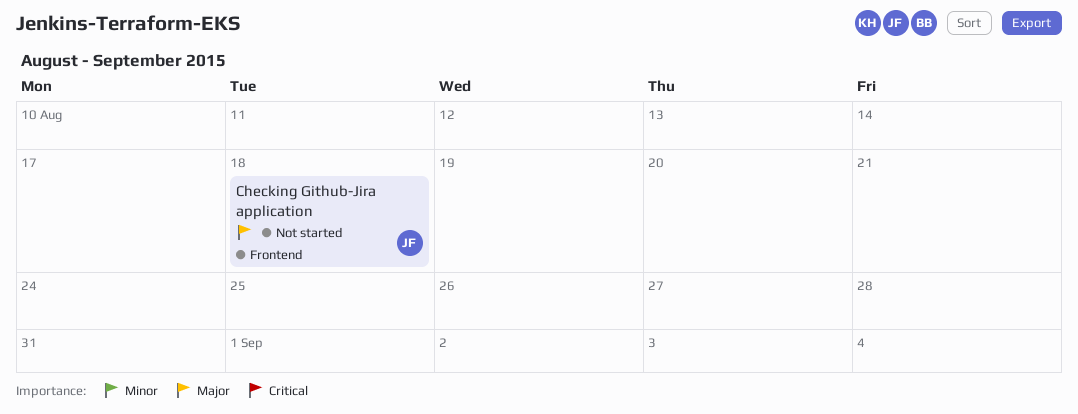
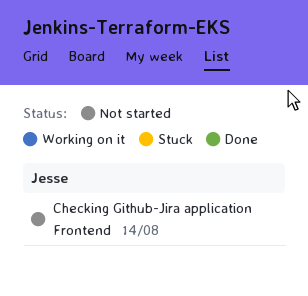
Checking Github-Jira application, due: Aug 18 -> Aug 14

